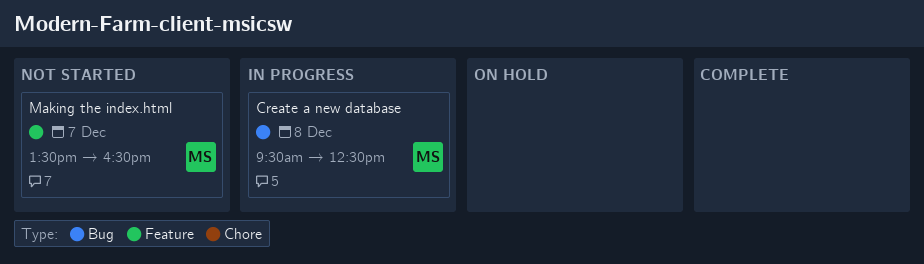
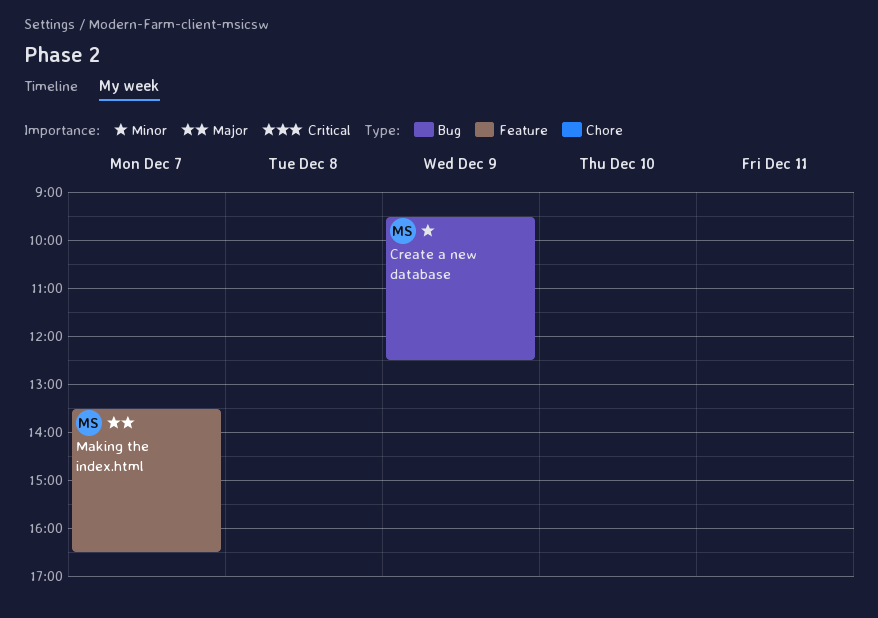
Create a new database, day: Dec 8 -> Dec 9

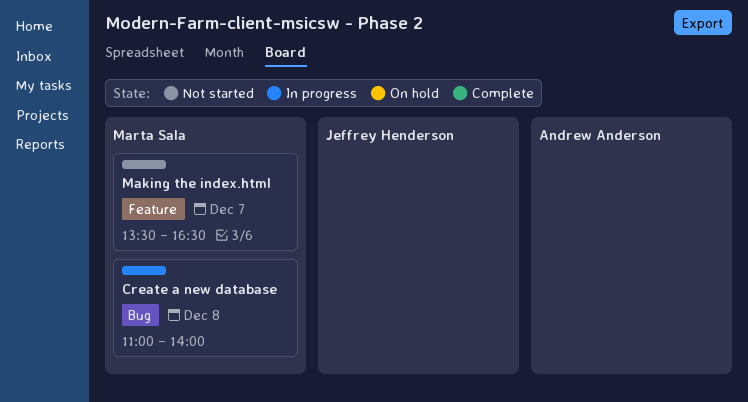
Create a new database, day: Dec 9 -> Dec 8
Create a new database, begins: 09:30 -> 11:00
Create a new database, ends: 12:30 -> 14:00

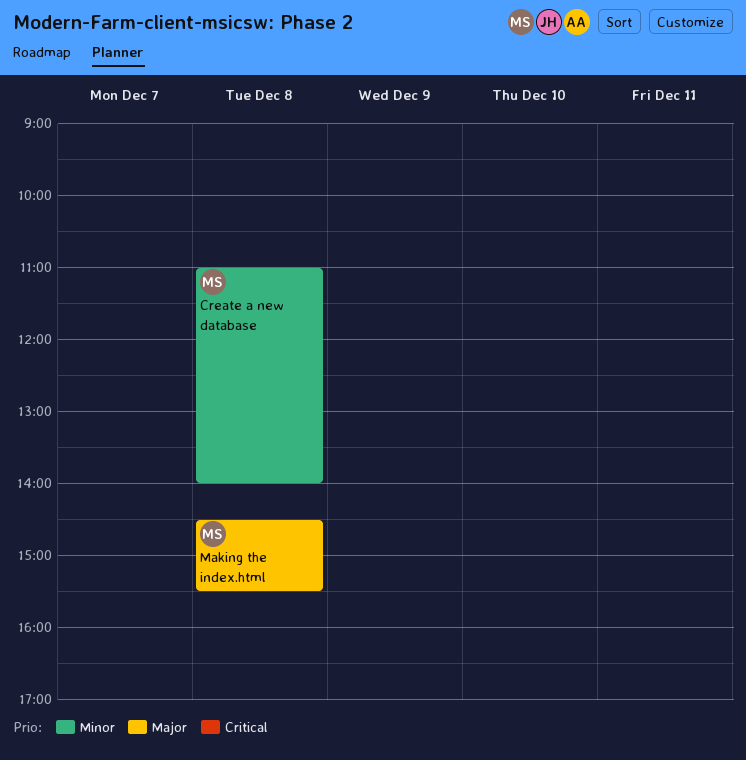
Making the index.html, day: Dec 7 -> Dec 8
Making the index.html, begins: 13:30 -> 14:30
Making the index.html, ends: 16:30 -> 15:30

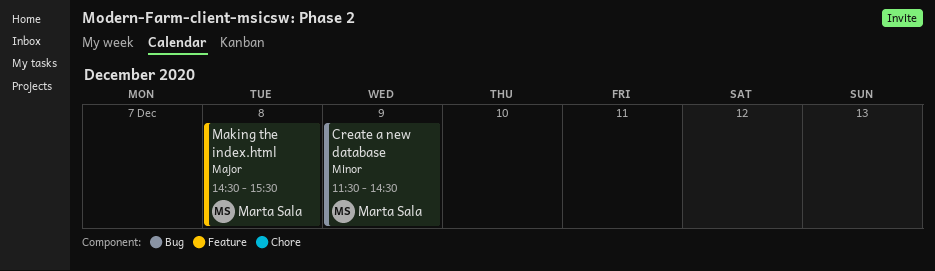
Create a new database, day: Dec 8 -> Dec 9
Create a new database, begins: 11:00 -> 11:30
Create a new database, ends: 14:00 -> 14:30

